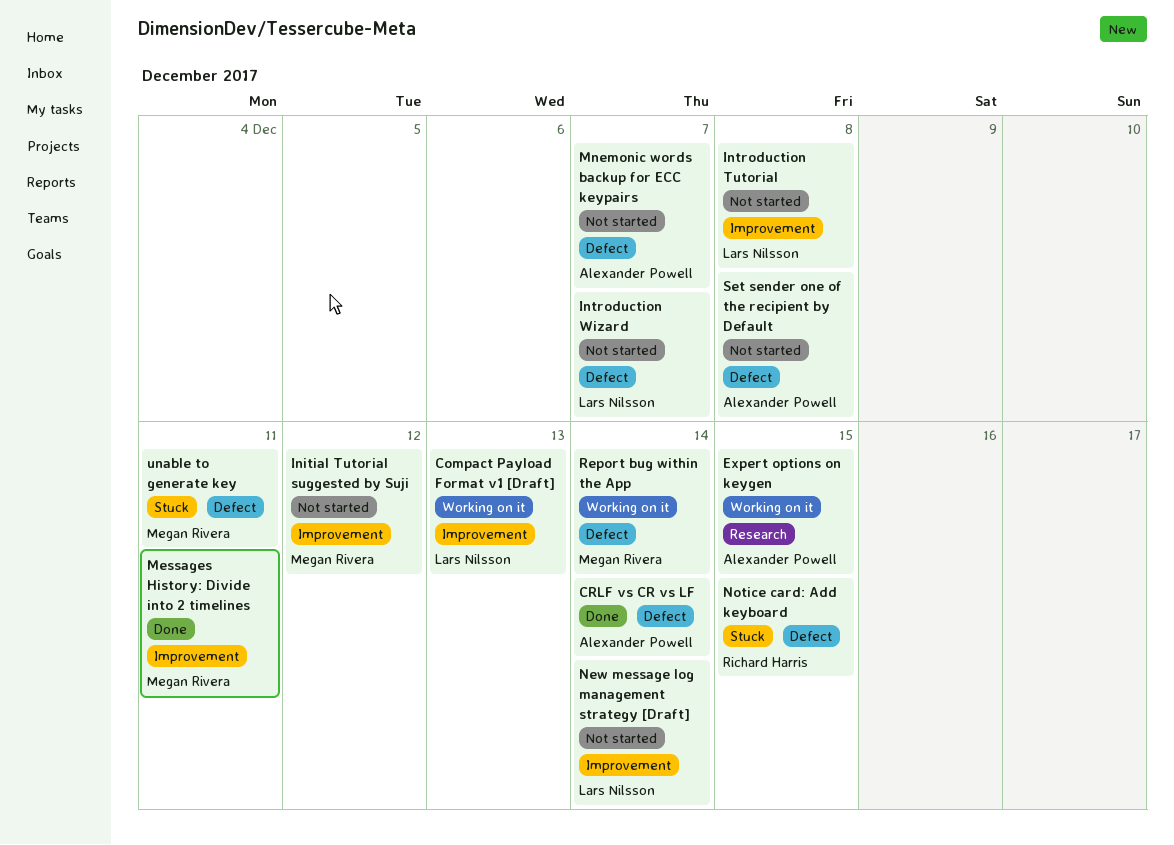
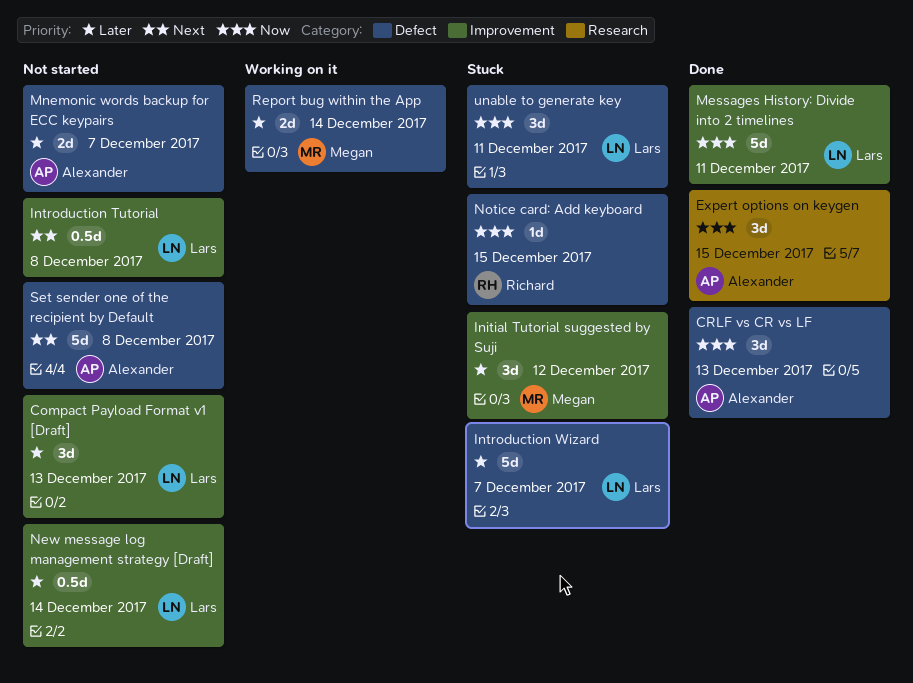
Compact Payload Format v1 [Draft], status: Working on it -> Not started
CRLF vs CR vs LF, due: Dec 14 -> Dec 13
Expert options on keygen, status: Working on it -> Done
Initial Tutorial suggested by Suji, status: Not started -> Stuck
Introduction Wizard, status: Not started -> Stuck
Messages History: Divide into 2 timelines, owner: Megan Rivera -> Lars Nilsson
unable to generate key, owner: Megan Rivera -> Lars Nilsson

